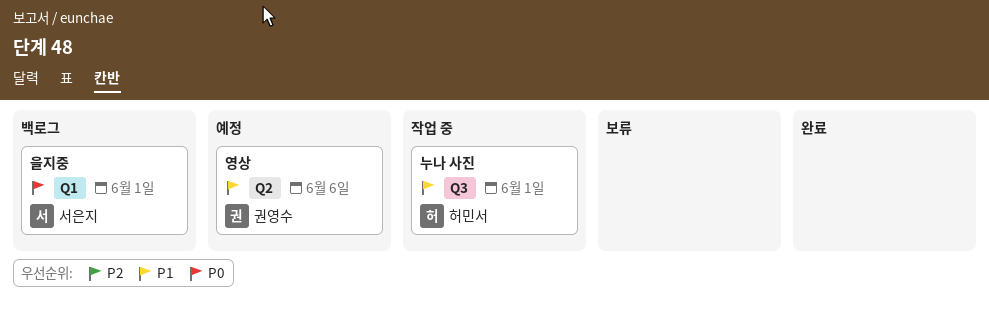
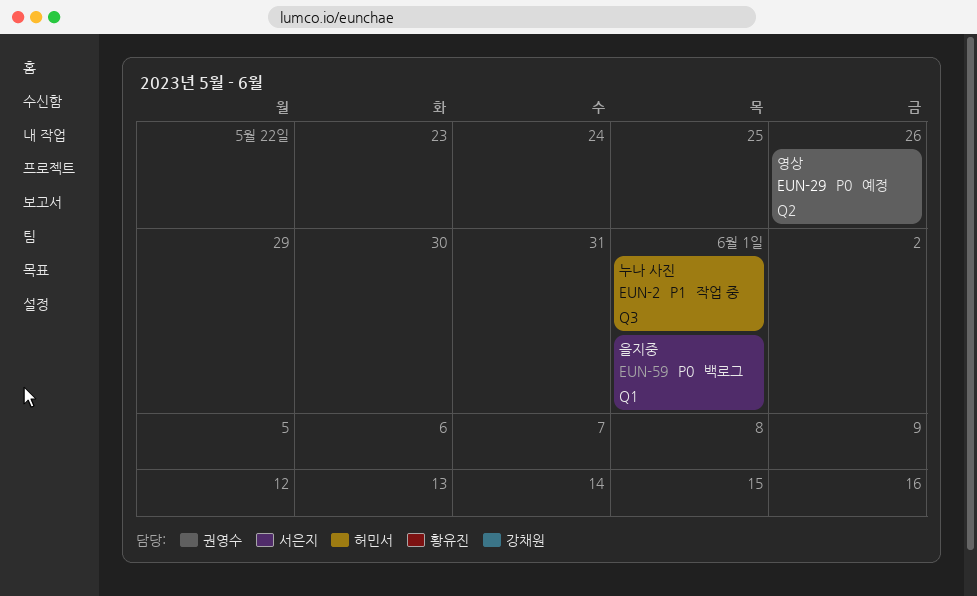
영상, priority: P1 -> P0
영상, due: Jun 6 -> May 26

